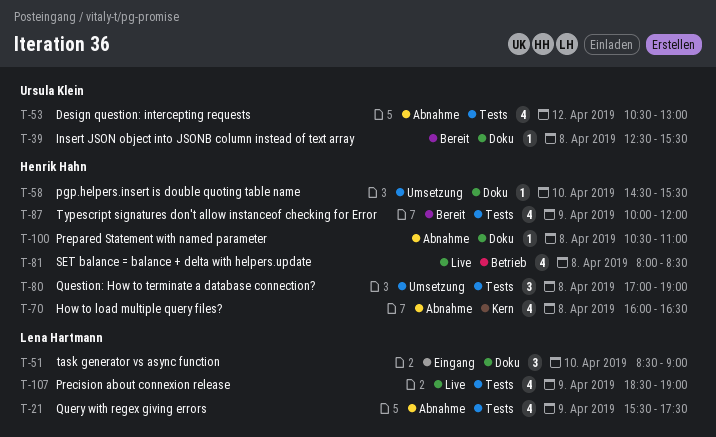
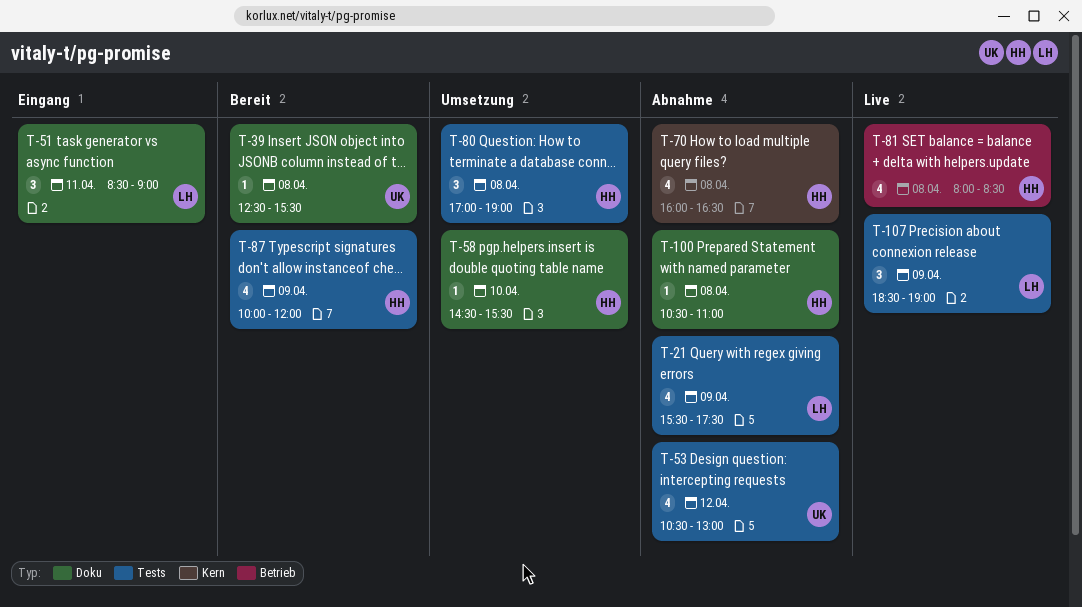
T-51, day: Apr 10 -> Apr 11
T-107, estimate: 4 -> 3

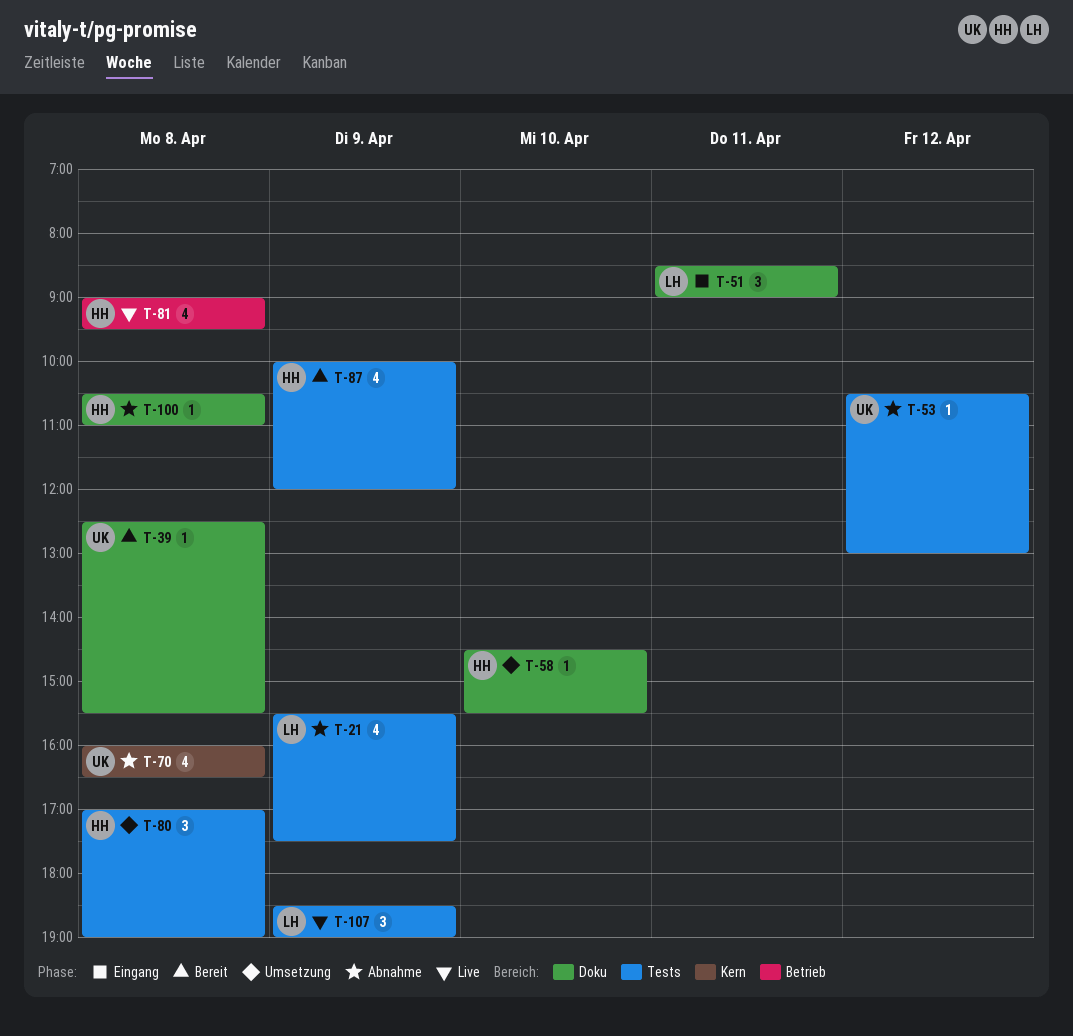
T-53, estimate: 4 -> 1
T-70, owner: HH -> UK
T-81, begins: 08:00 -> 09:00
T-81, ends: 08:30 -> 09:30

